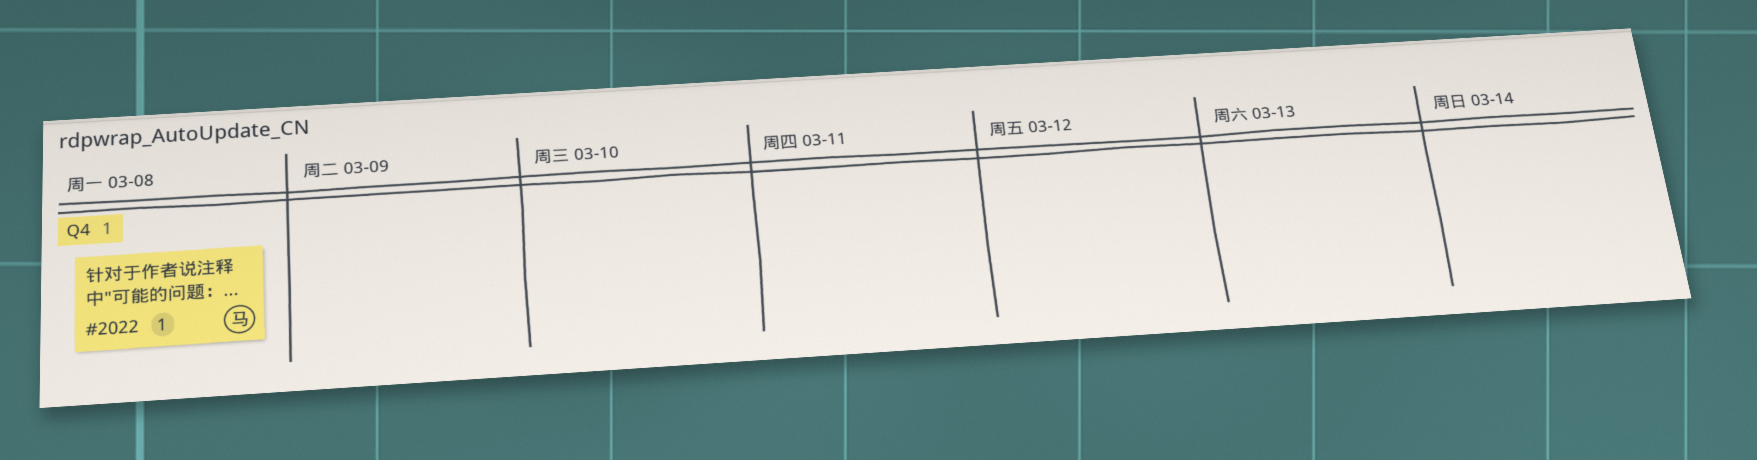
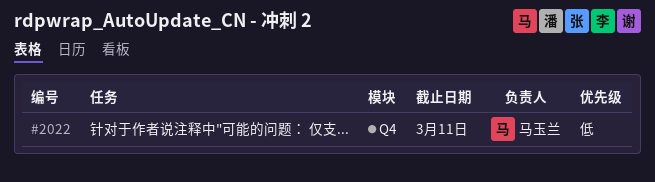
#2022, due: Mar 8 -> Mar 11

